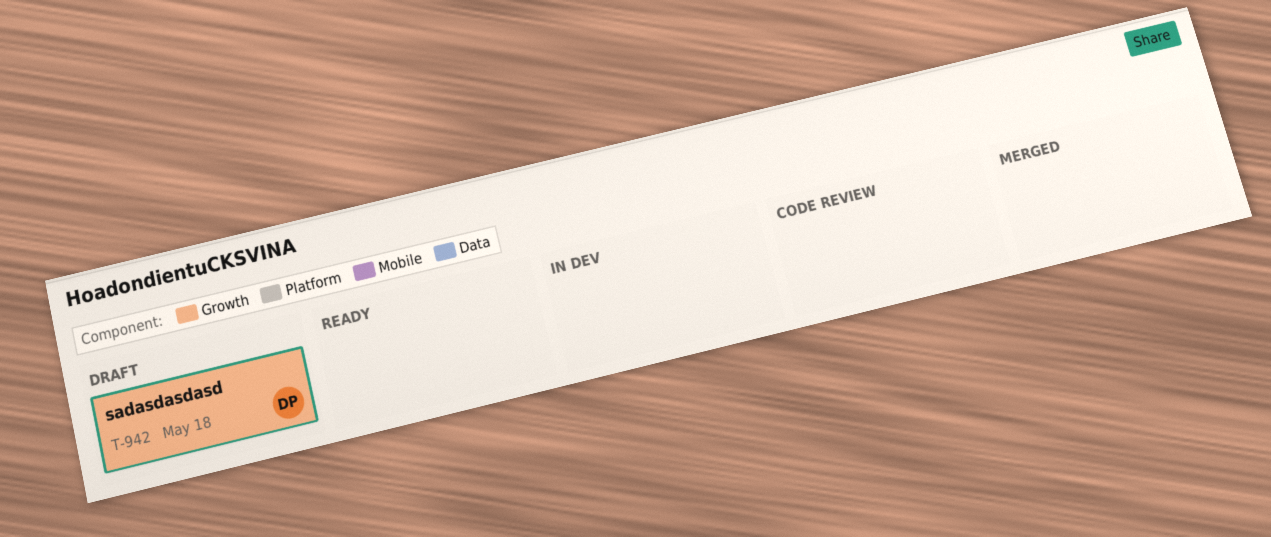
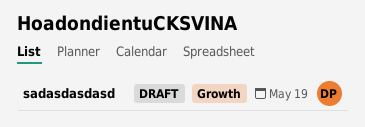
sadasdasdasd, due: May 18 -> May 19

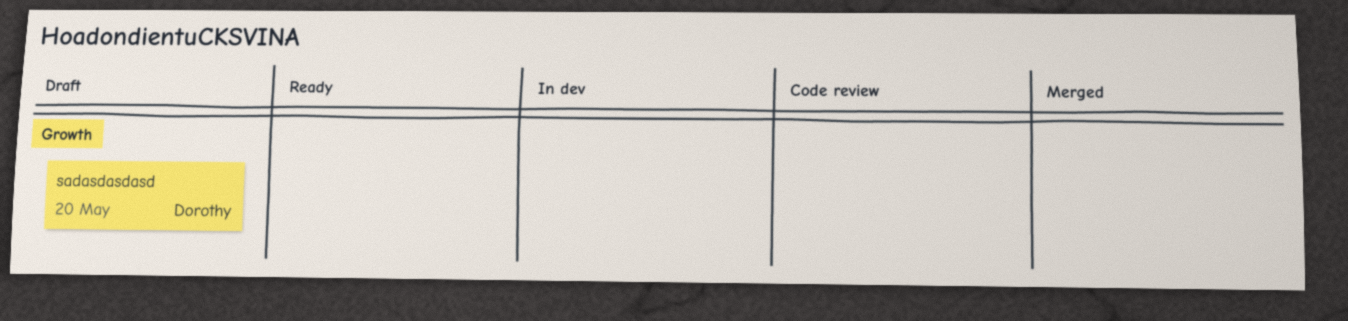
sadasdasdasd, due: May 19 -> May 20

